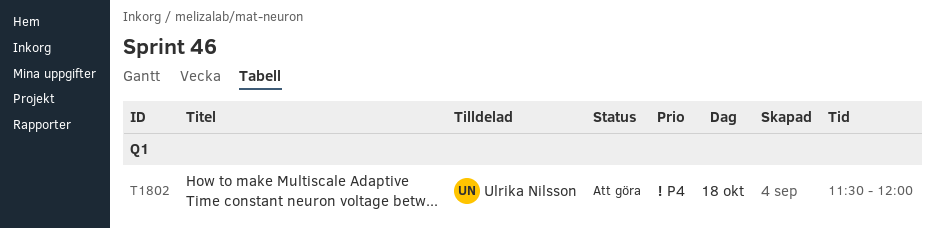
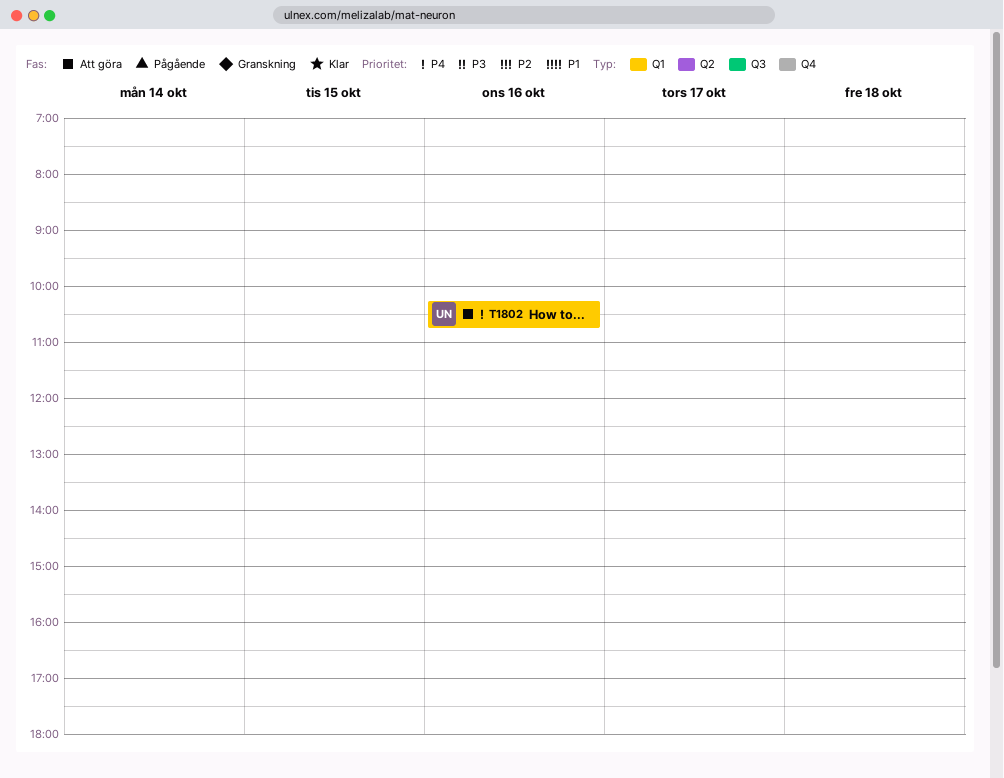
T1802, day: Oct 18 -> Oct 16
T1802, begins: 11:30 -> 10:15
T1802, ends: 12:00 -> 10:45

